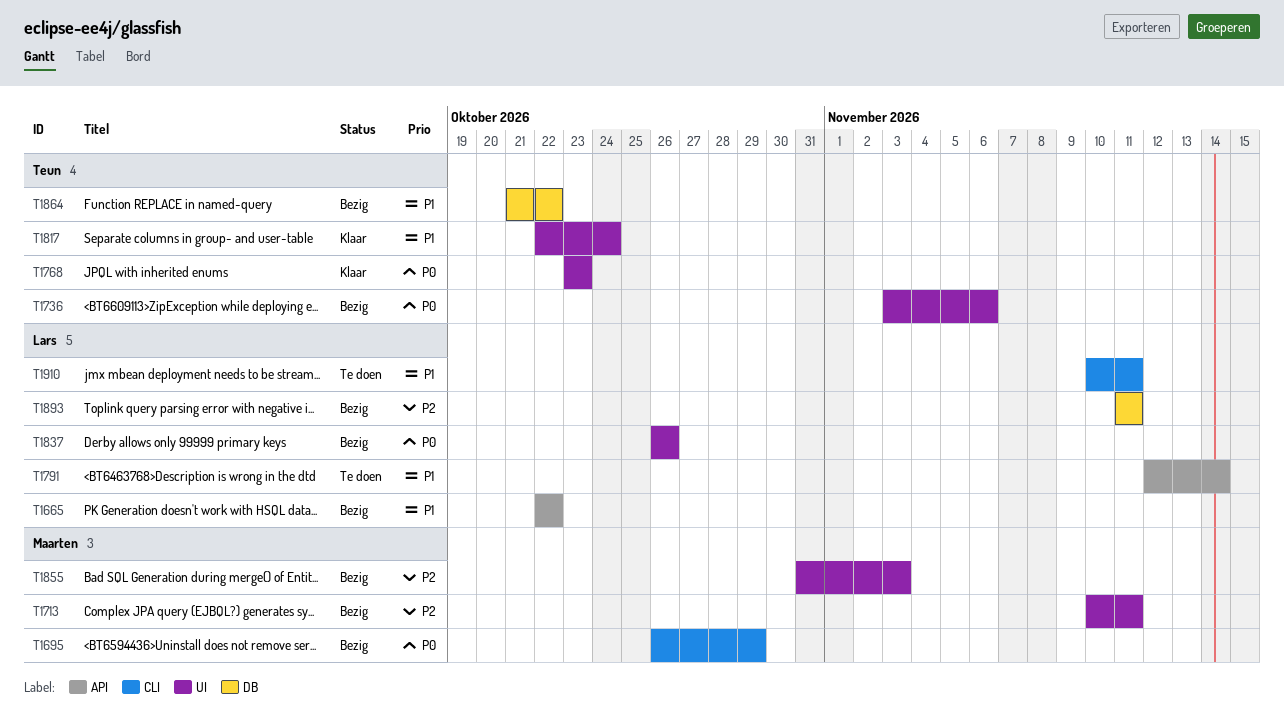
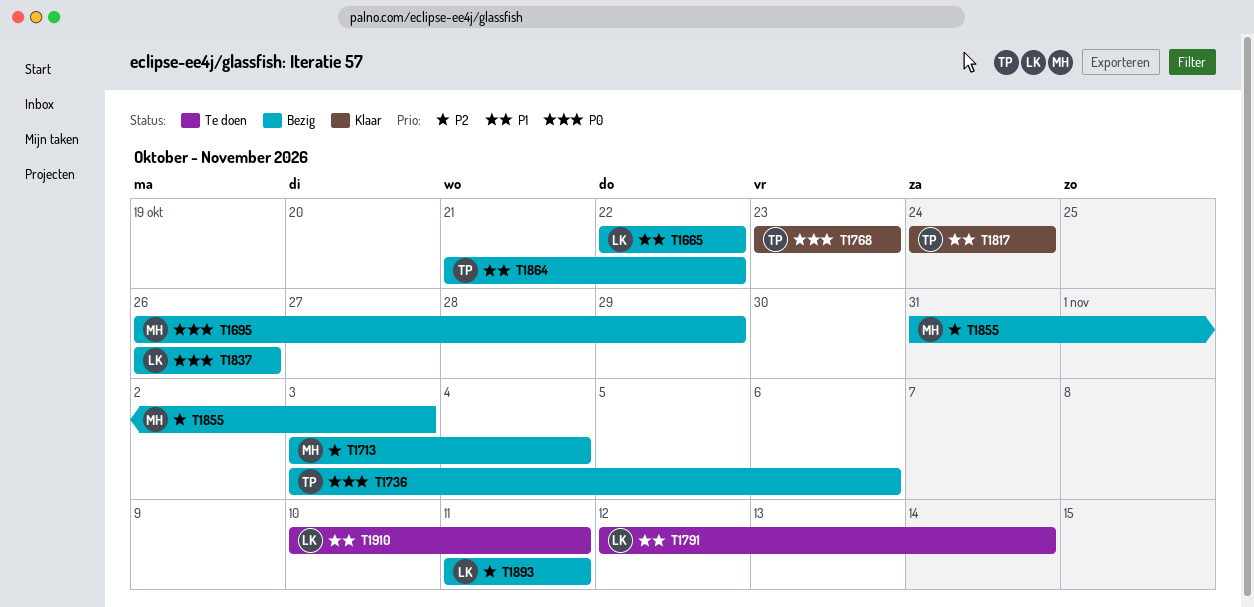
T1713, start: Nov 10 -> Nov 3
T1713, due: Nov 11 -> Nov 4
T1817, start: Oct 22 -> Oct 24

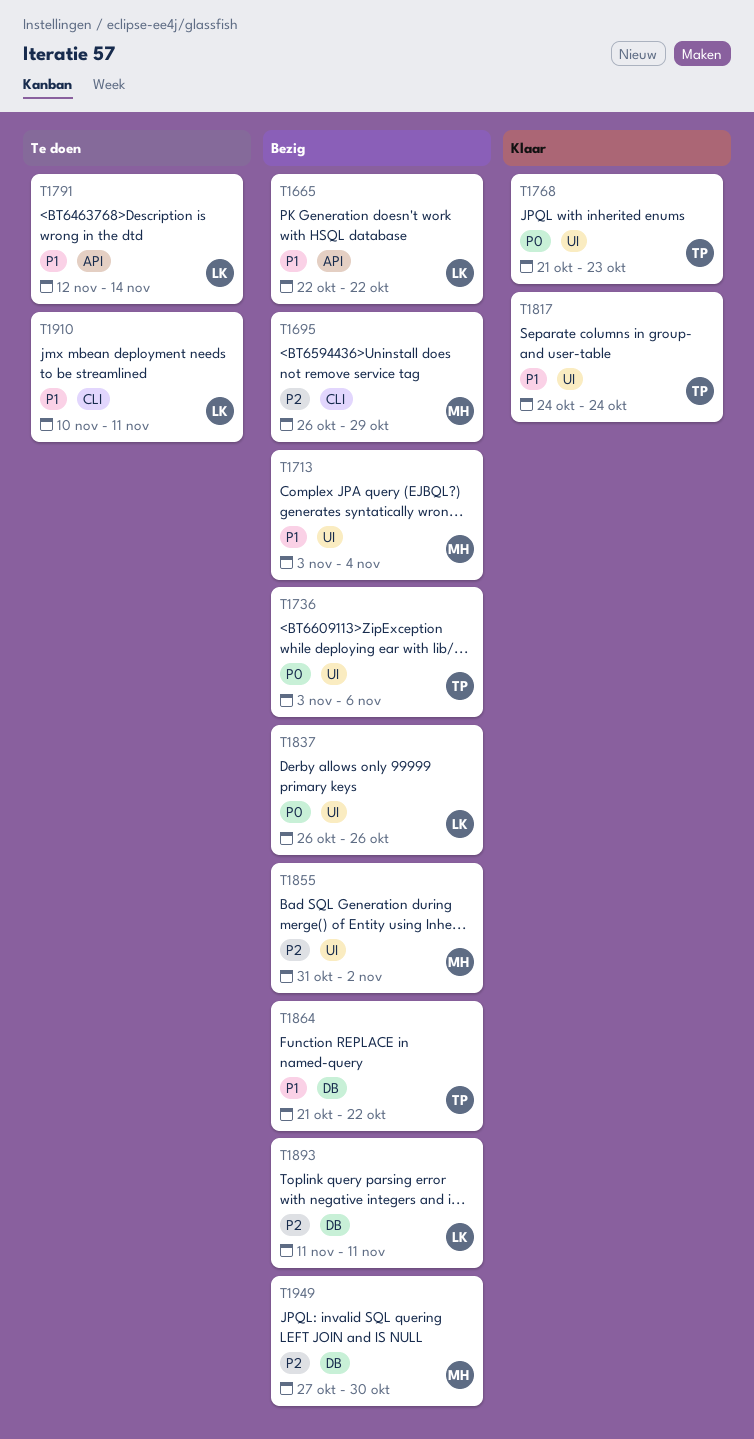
T1695, priority: P0 -> P2
T1713, priority: P2 -> P1
T1768, start: Oct 23 -> Oct 21
T1855, due: Nov 3 -> Nov 2
T1949: none -> present

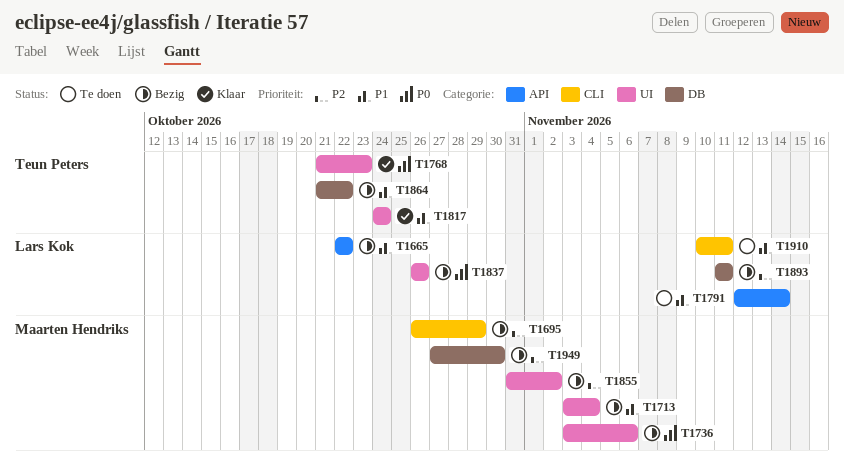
T1736, owner: Teun Peters -> Maarten Hendriks

